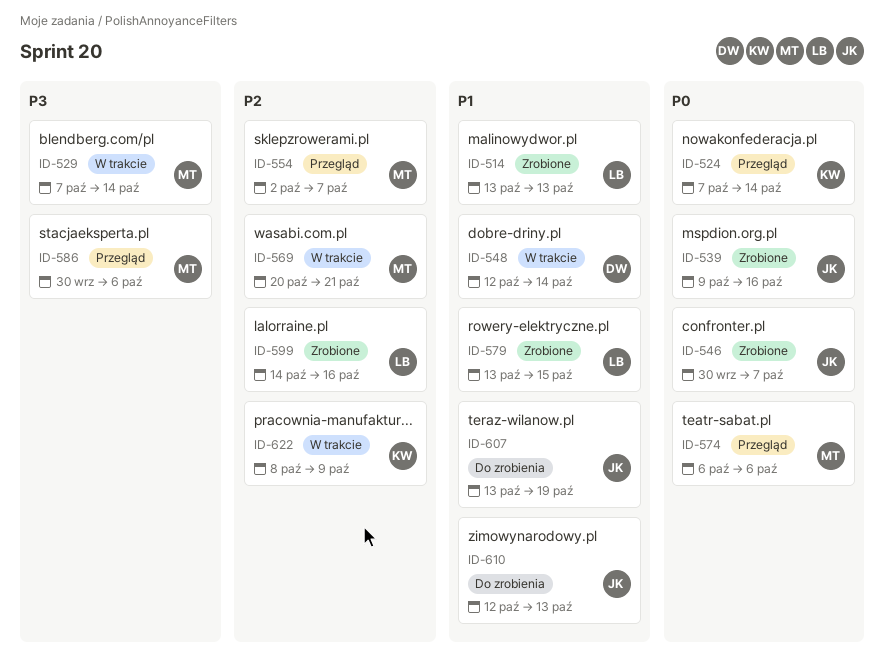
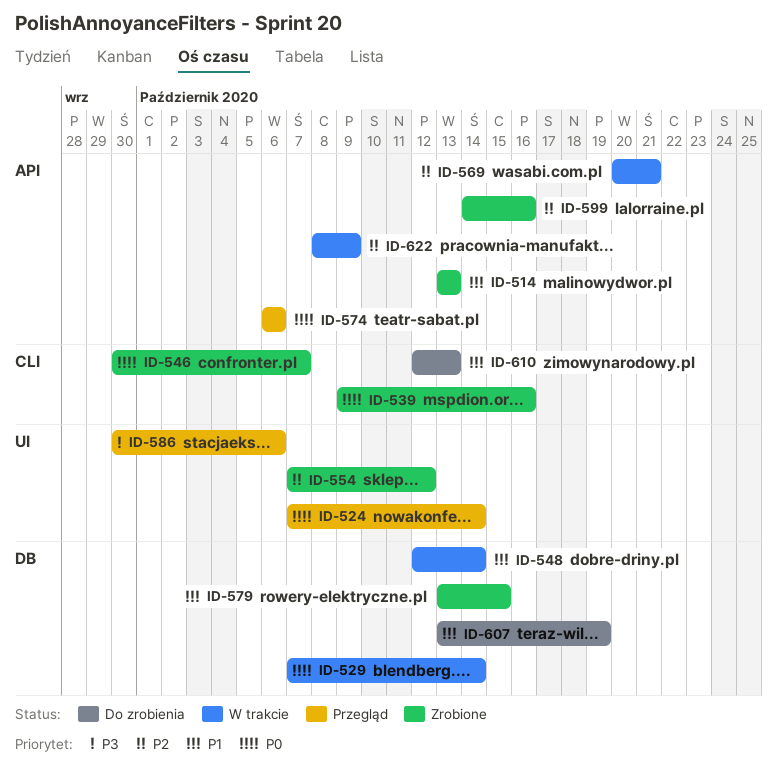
ID-529, priority: P3 -> P0
ID-554, status: Przegląd -> Zrobione
ID-554, start: Oct 2 -> Oct 7
ID-554, due: Oct 7 -> Oct 12

